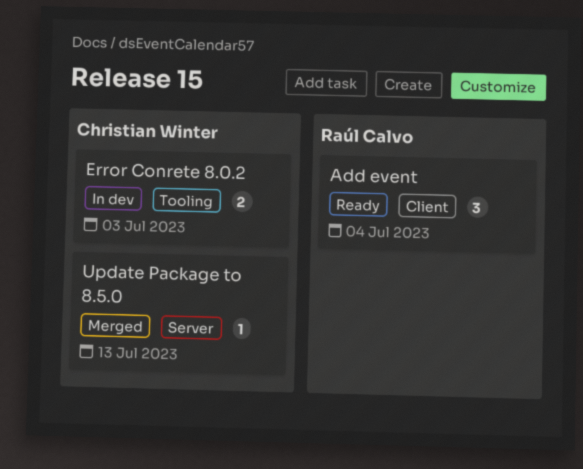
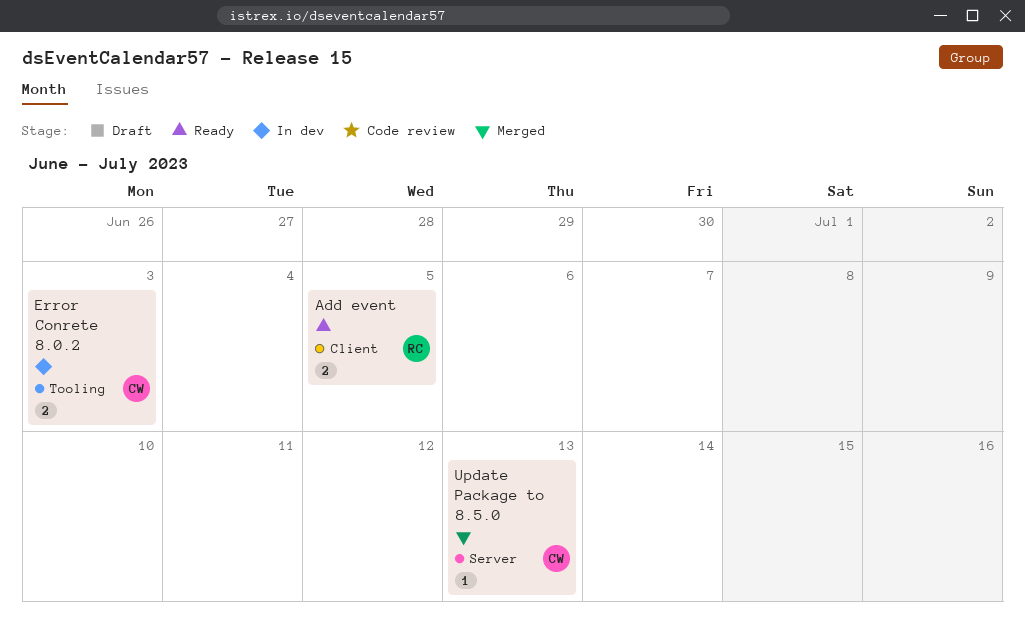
Add event, estimate: 3 -> 2
Add event, due: Jul 4 -> Jul 5

